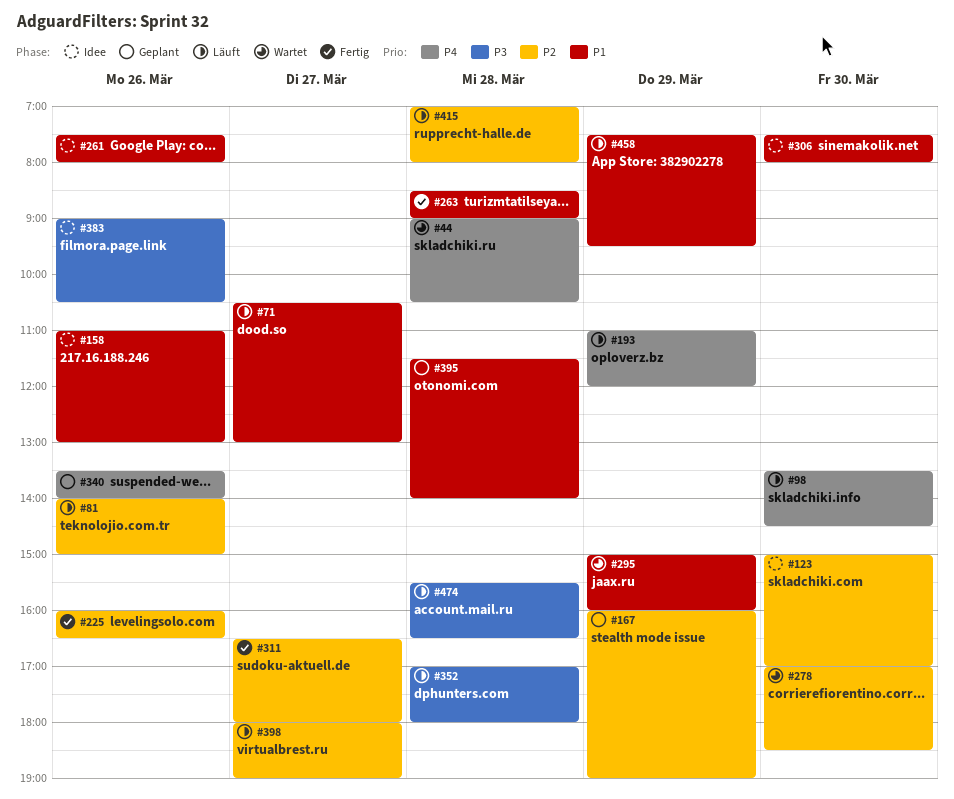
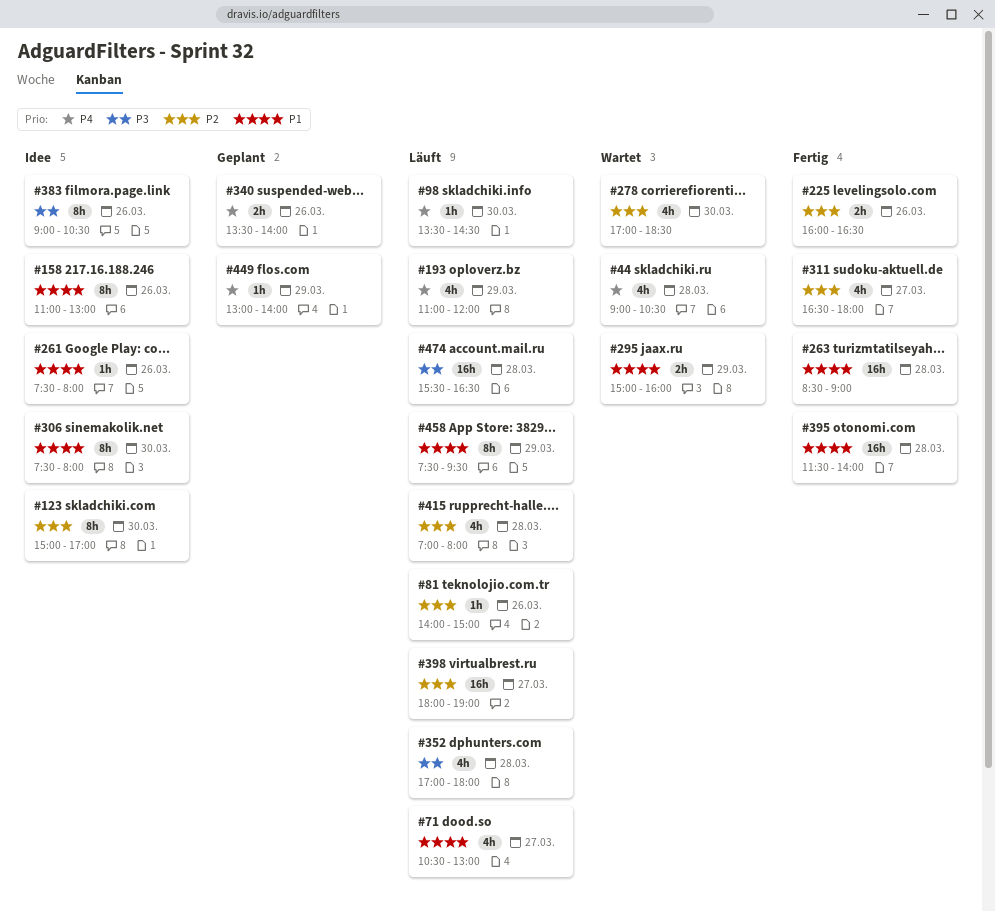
#167: present -> none
#395, status: Geplant -> Fertig
#449: none -> present

